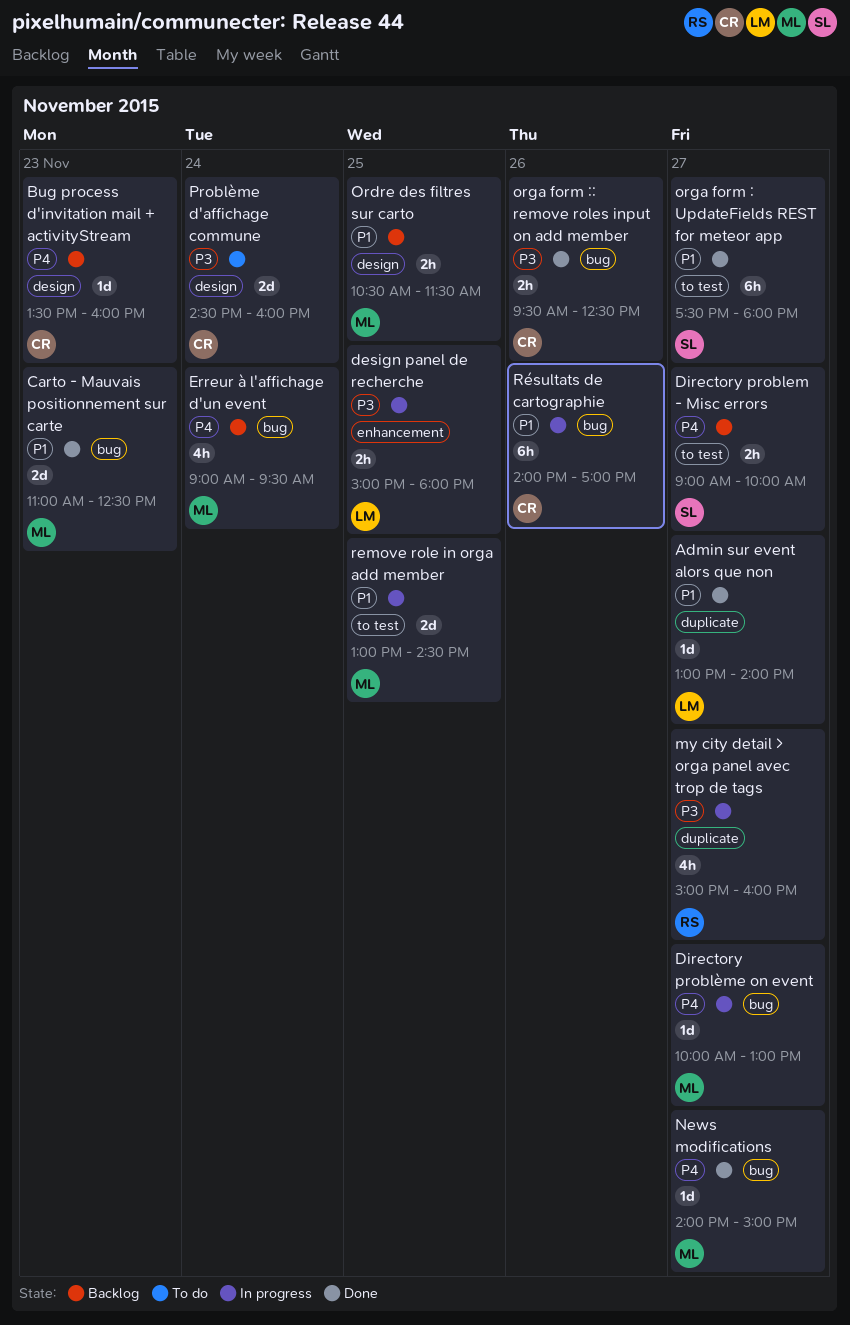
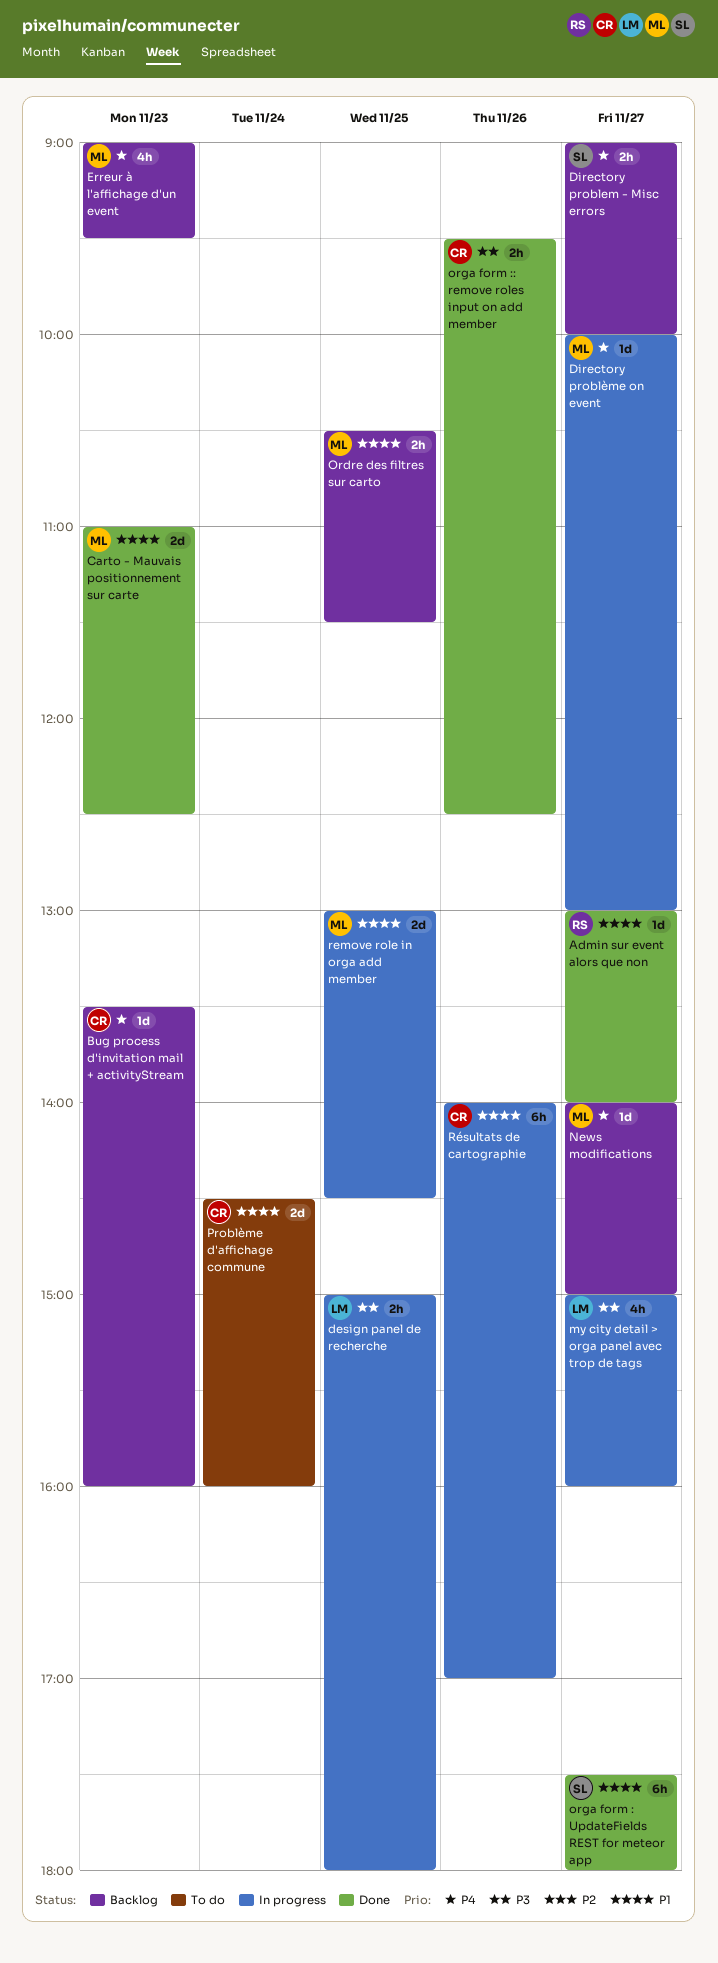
Admin sur event alors que non, owner: LM -> RS
Erreur à l'affichage d'un event, day: Nov 24 -> Nov 23
my city detail > orga panel avec trop de tags, owner: RS -> LM
News modifications, status: Done -> Backlog
Problème d'affichage commune, priority: P3 -> P1

